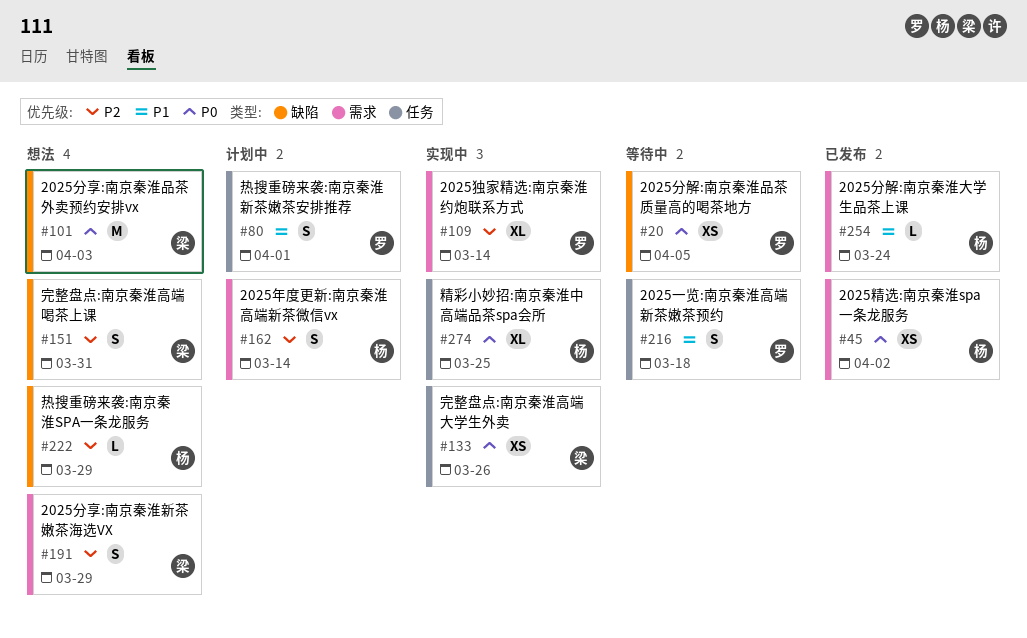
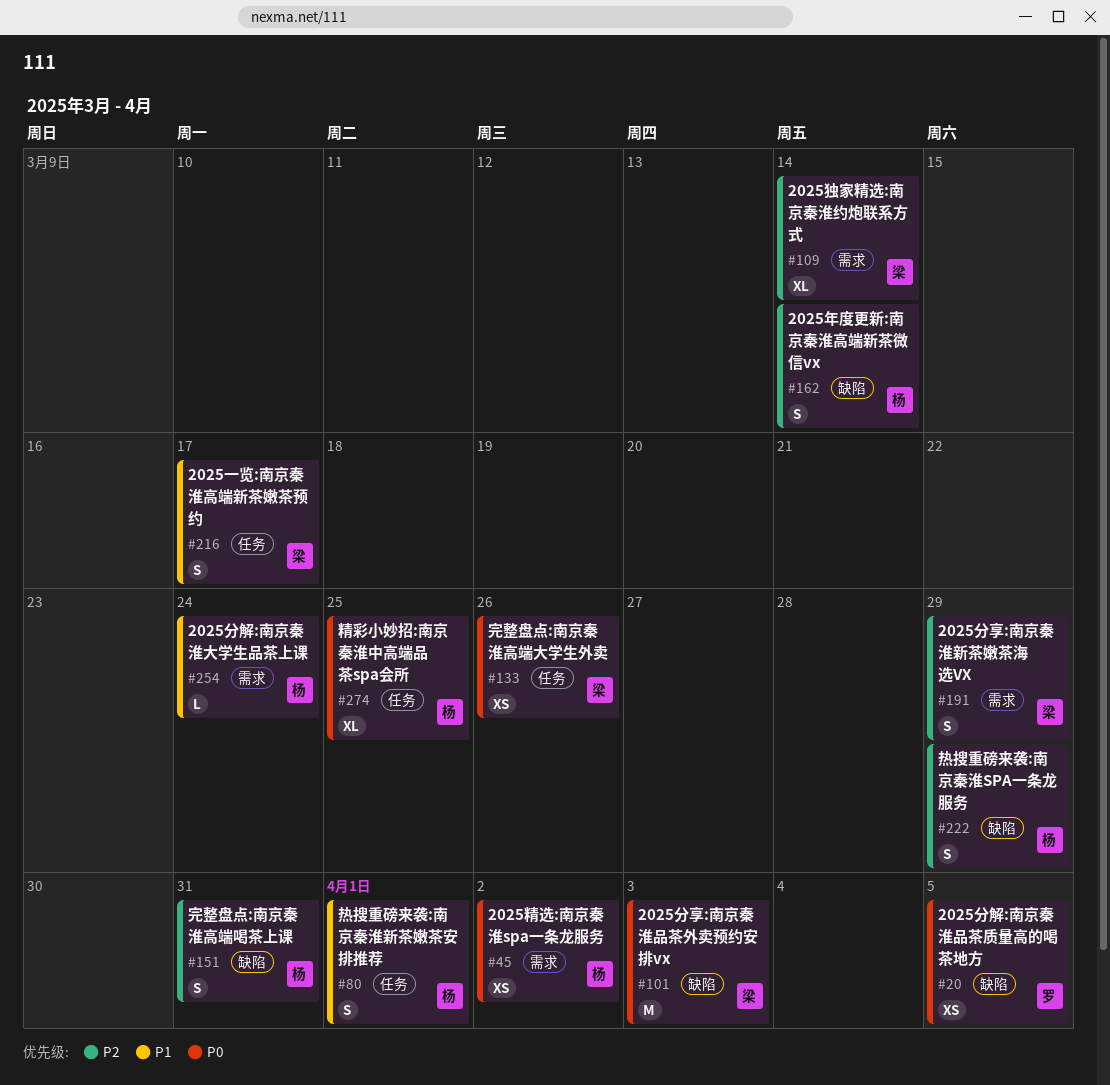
#80, owner: 罗 -> 杨
#109, owner: 罗 -> 梁
#151, owner: 梁 -> 杨
#162, label: 需求 -> 缺陷
#216, owner: 罗 -> 梁
#216, due: Mar 18 -> Mar 17
#222, estimate: L -> S

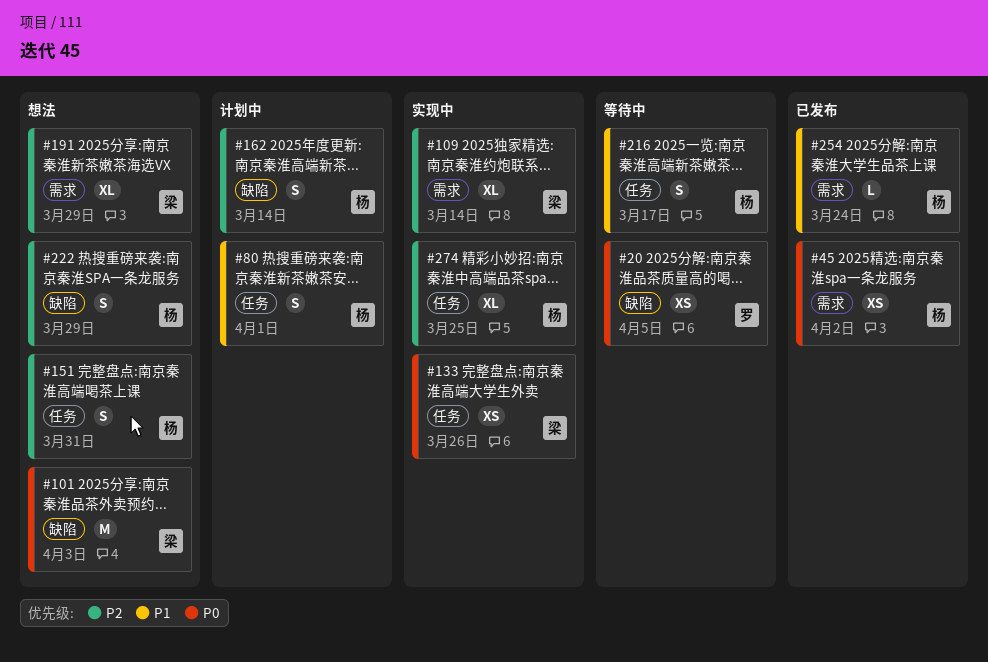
#151, label: 缺陷 -> 任务
#191, estimate: S -> XL
#216, owner: 梁 -> 杨
#274, priority: P0 -> P2

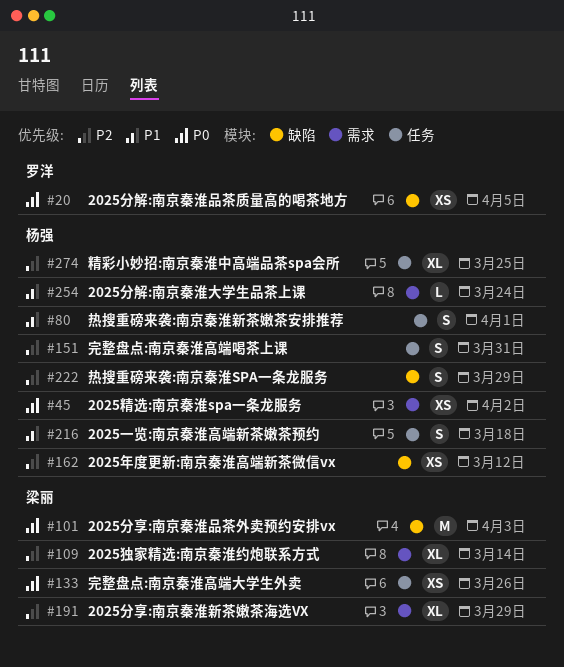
#162, estimate: S -> XS
#162, due: Mar 14 -> Mar 12
#216, due: Mar 17 -> Mar 18

